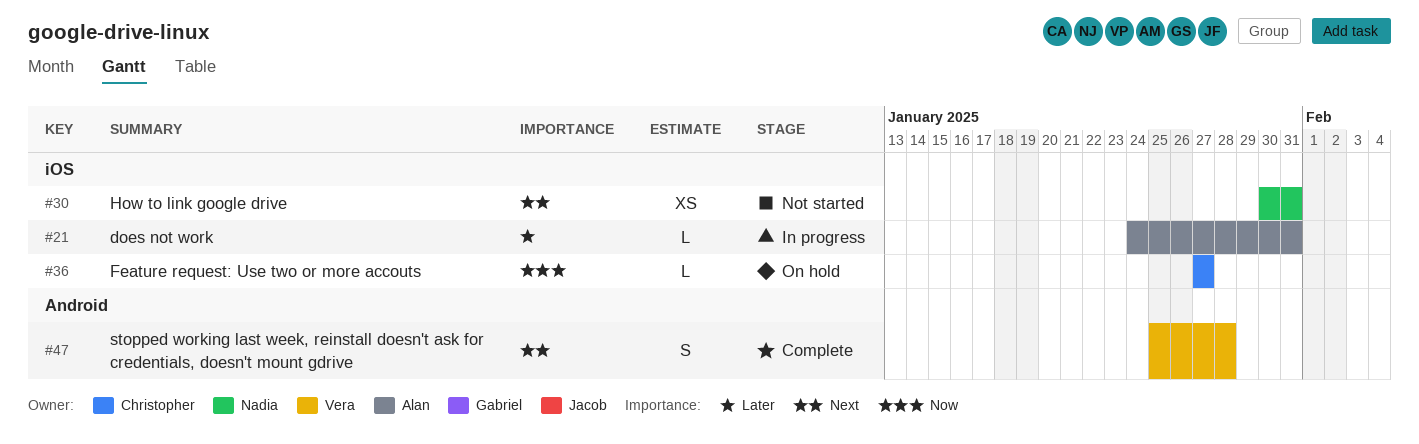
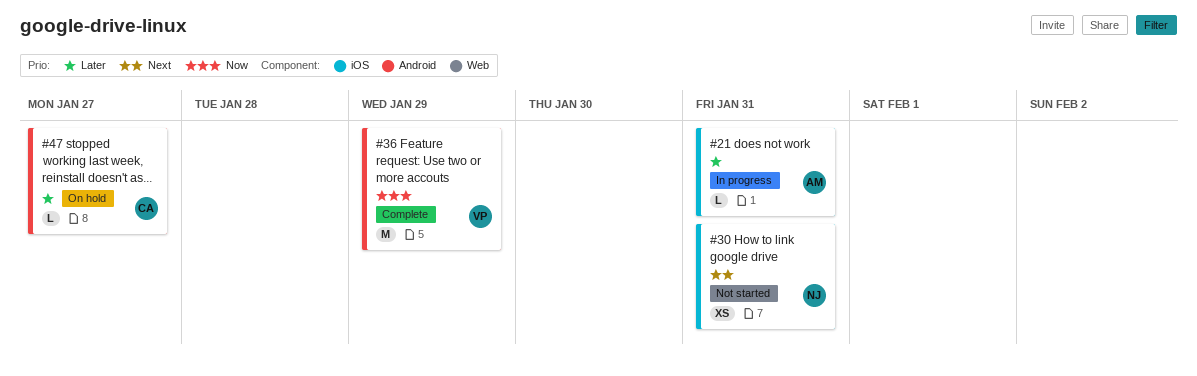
#36, status: On hold -> Complete
#36, owner: Christopher -> Vera
#36, label: iOS -> Android
#36, estimate: L -> M
#36, due: Jan 27 -> Jan 29
#47, status: Complete -> On hold
#47, owner: Vera -> Christopher
#47, priority: Next -> Later
#47, estimate: S -> L
#47, due: Jan 28 -> Jan 27

